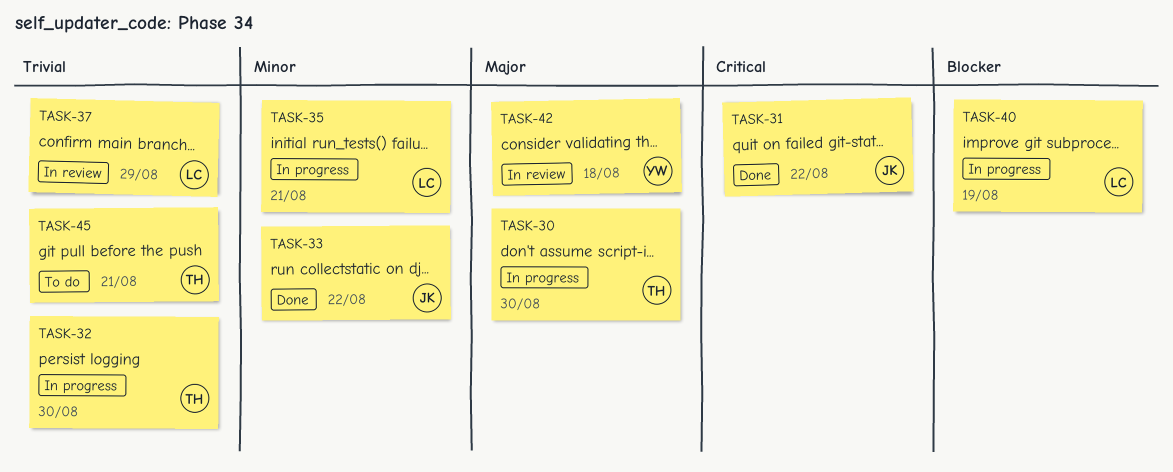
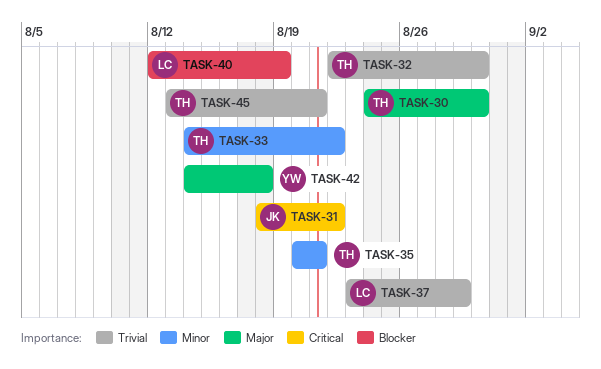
TASK-33, owner: JK -> TH
TASK-35, owner: LC -> TH

